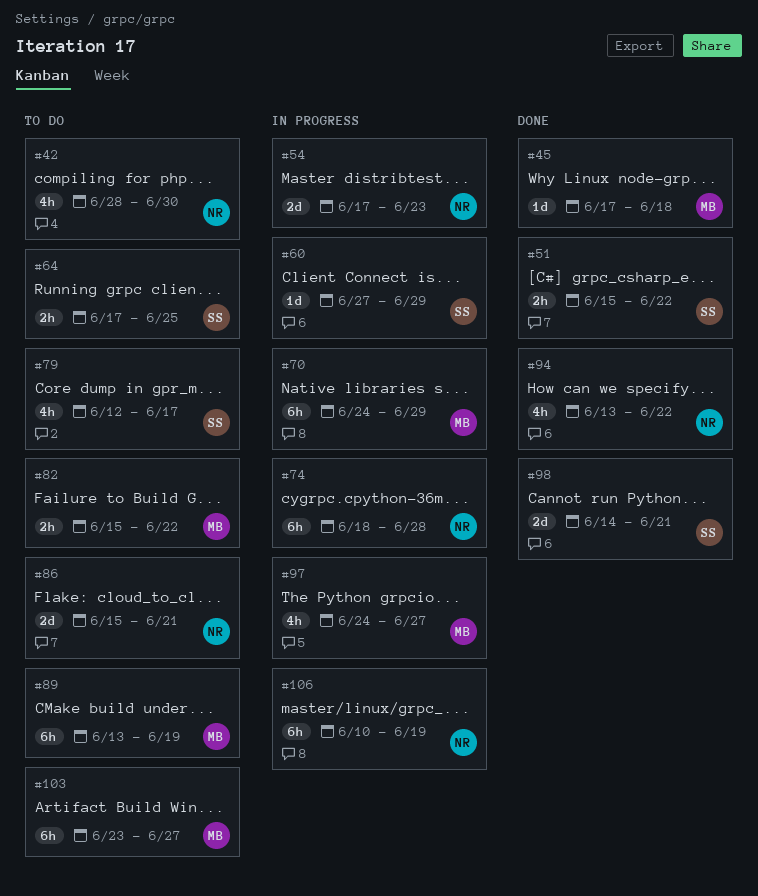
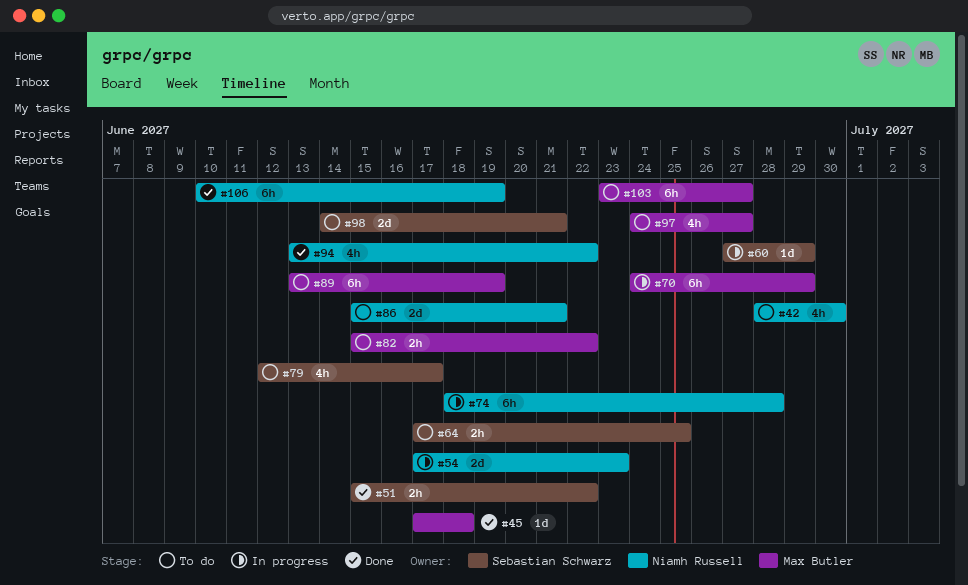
#97, status: In progress -> To do
#98, status: Done -> To do
#106, status: In progress -> Done

